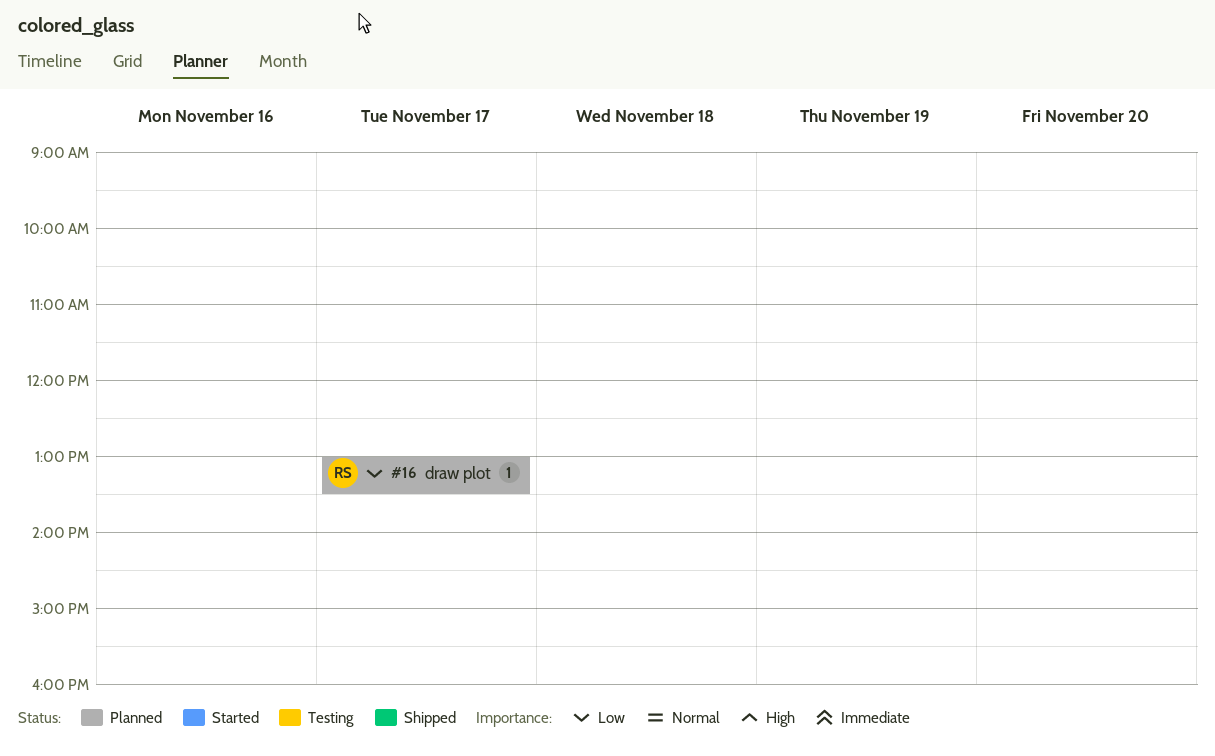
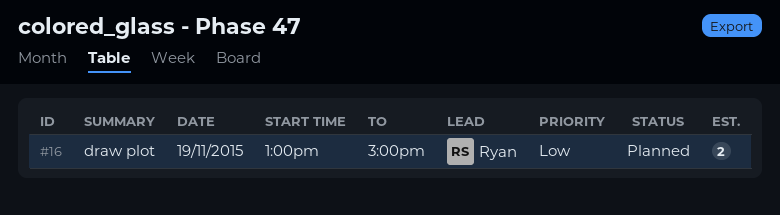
#16, estimate: 1 -> 2
#16, day: Nov 17 -> Nov 19
#16, ends: 13:30 -> 15:00

